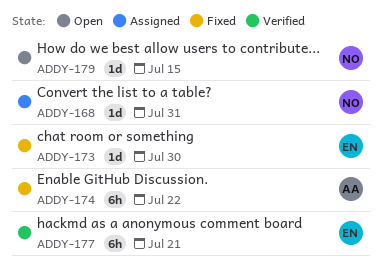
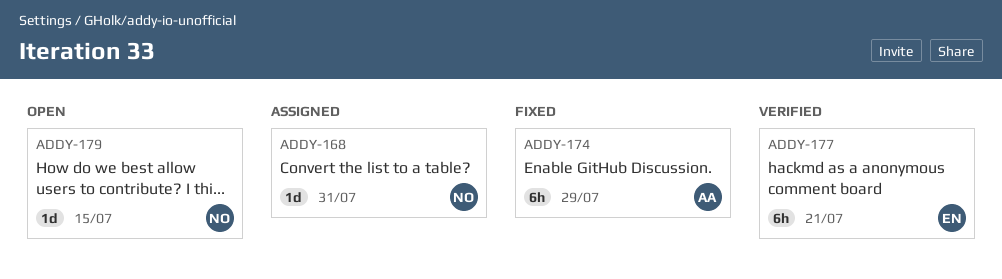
ADDY-173: present -> none
ADDY-174, due: Jul 22 -> Jul 29

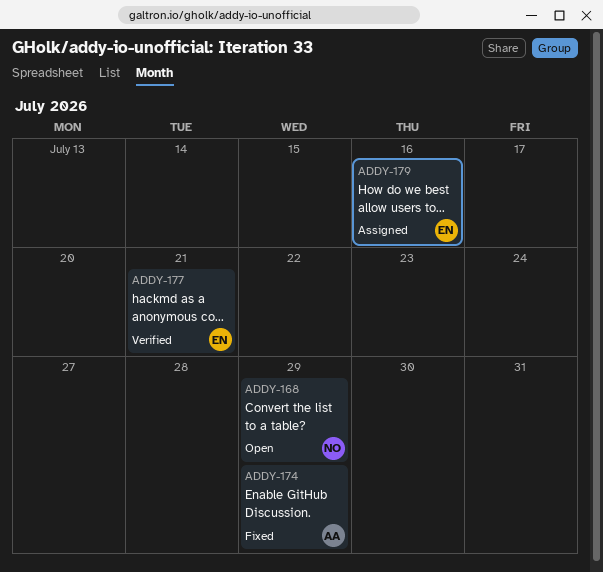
ADDY-168, status: Assigned -> Open
ADDY-168, due: Jul 31 -> Jul 29
ADDY-179, status: Open -> Assigned
ADDY-179, owner: NO -> EN
ADDY-179, due: Jul 15 -> Jul 16

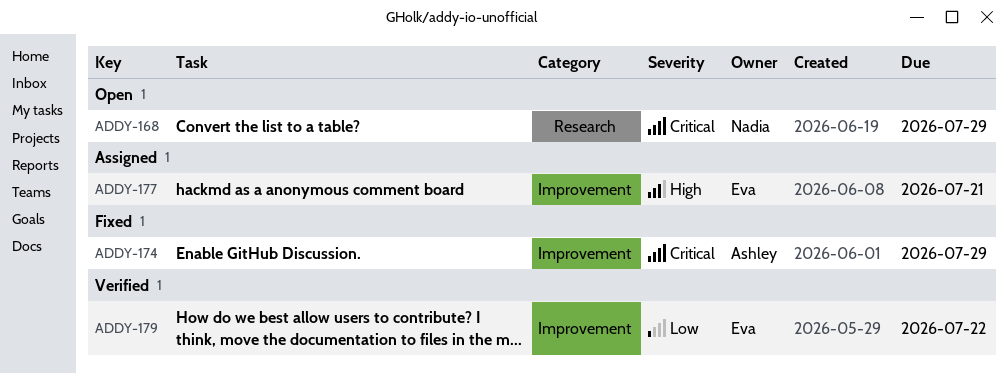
ADDY-177, status: Verified -> Assigned
ADDY-179, status: Assigned -> Verified
ADDY-179, due: Jul 16 -> Jul 22

